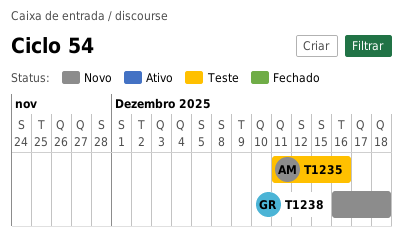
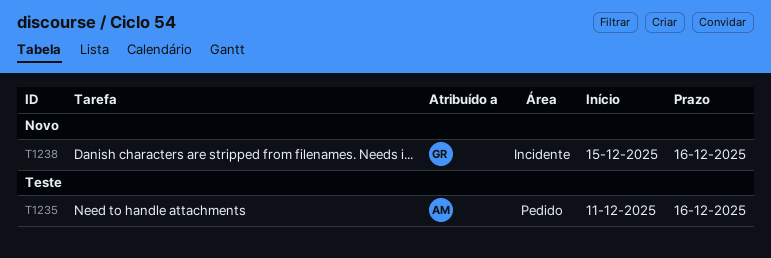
T1238, start: Dec 16 -> Dec 15
T1238, due: Dec 18 -> Dec 16

